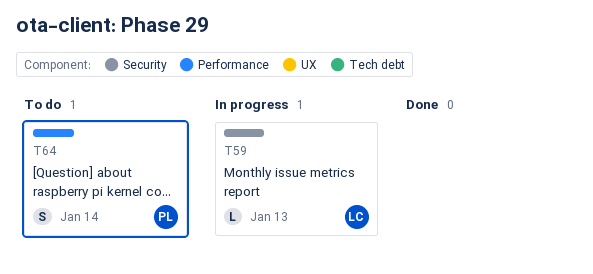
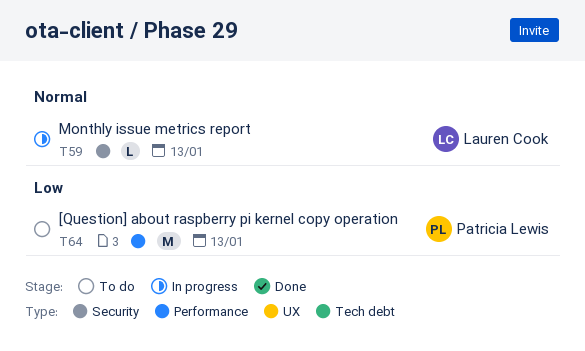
T64, estimate: S -> M
T64, due: Jan 14 -> Jan 13

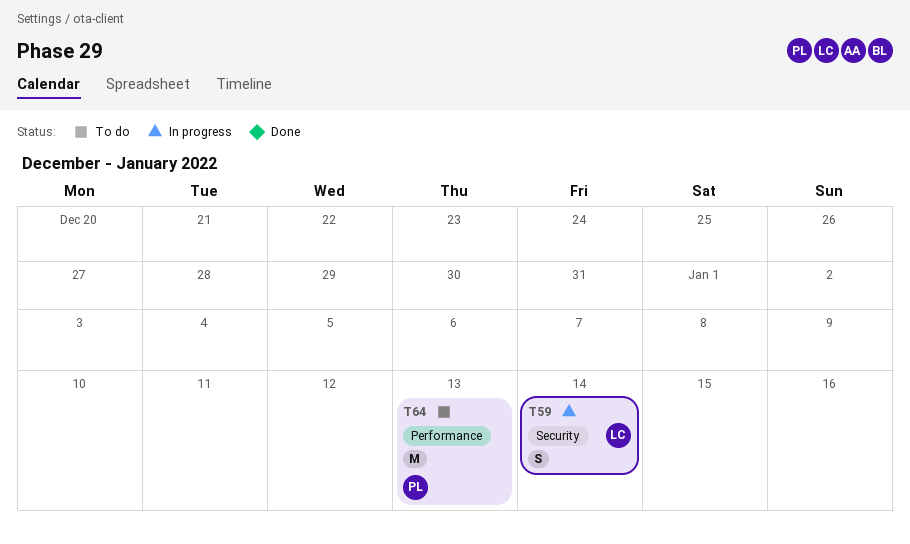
T59, estimate: L -> S
T59, due: Jan 13 -> Jan 14

